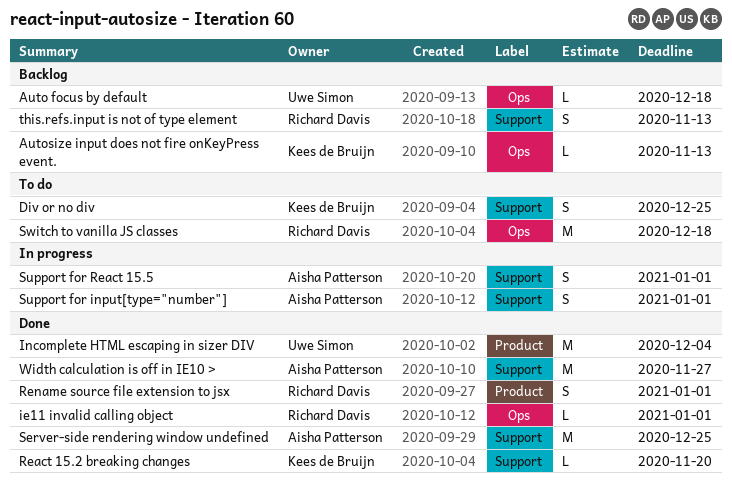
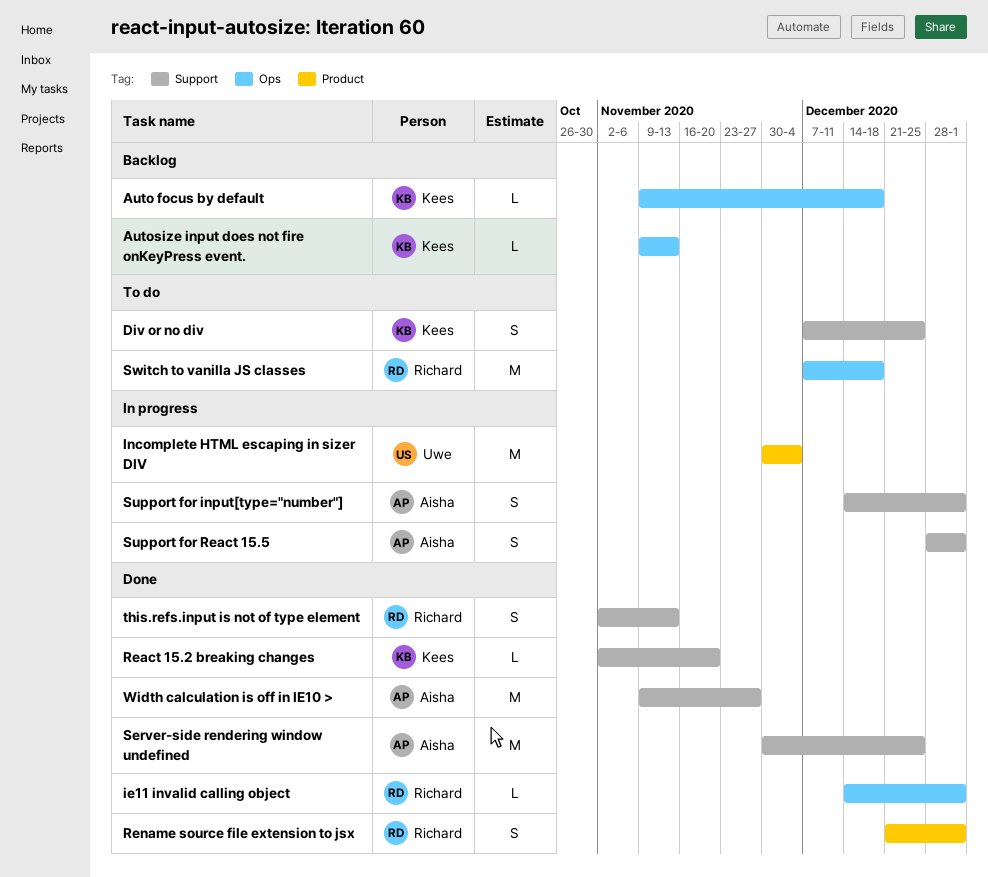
Auto focus by default, owner: Uwe Simon -> Kees de Bruijn
Incomplete HTML escaping in sizer DIV, status: Done -> In progress
this.refs.input is not of type element, status: Backlog -> Done

